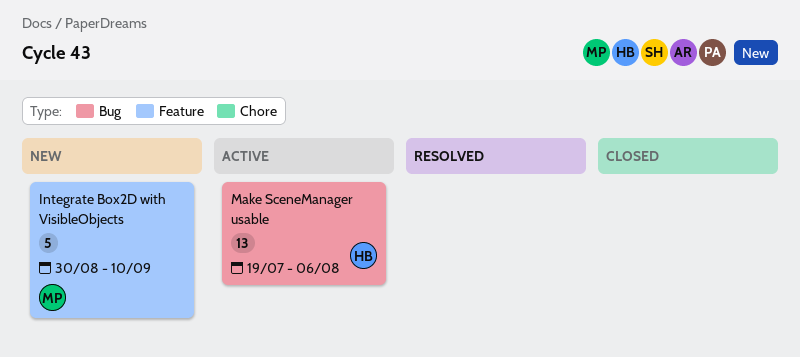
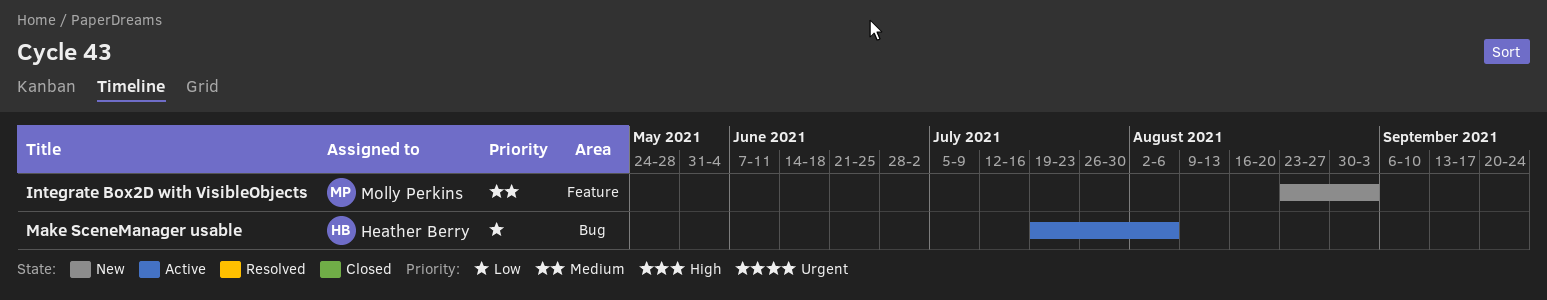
Integrate Box2D with VisibleObjects, start: Aug 30 -> Aug 23
Integrate Box2D with VisibleObjects, due: Sep 10 -> Sep 3

